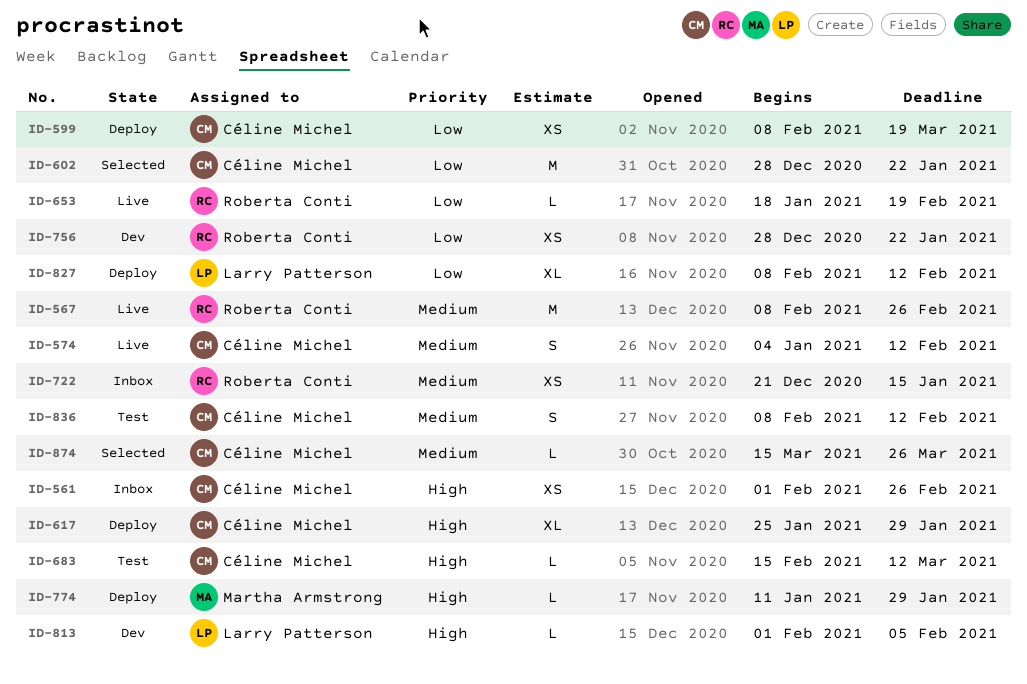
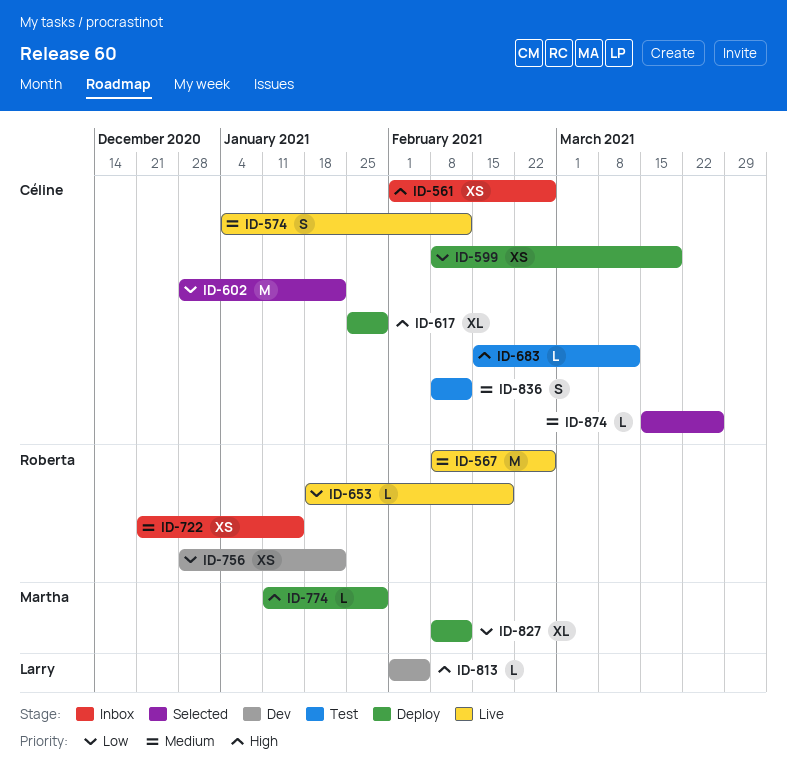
ID-827, owner: Larry Patterson -> Martha Armstrong

